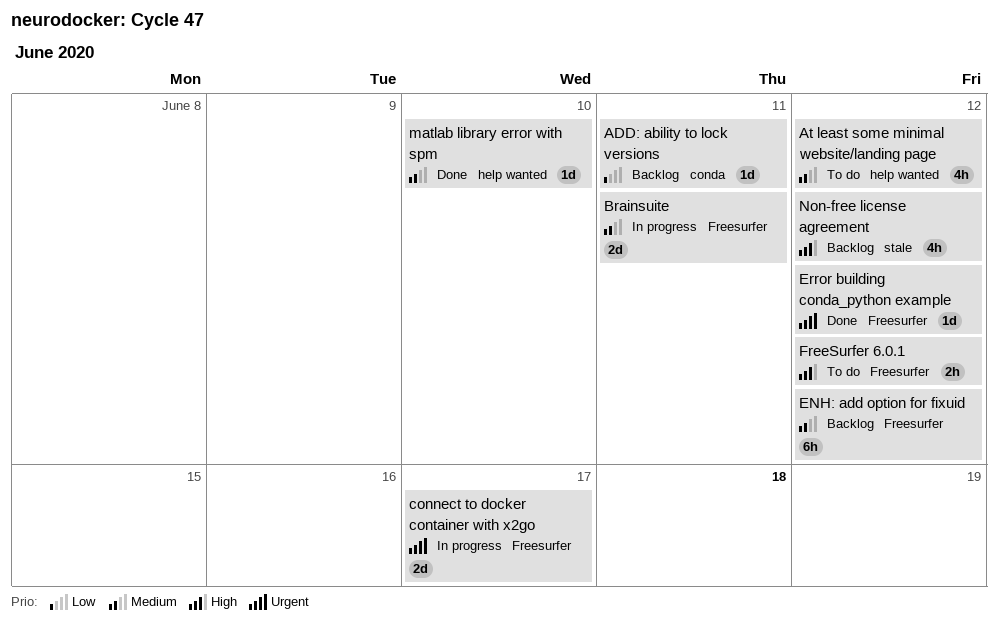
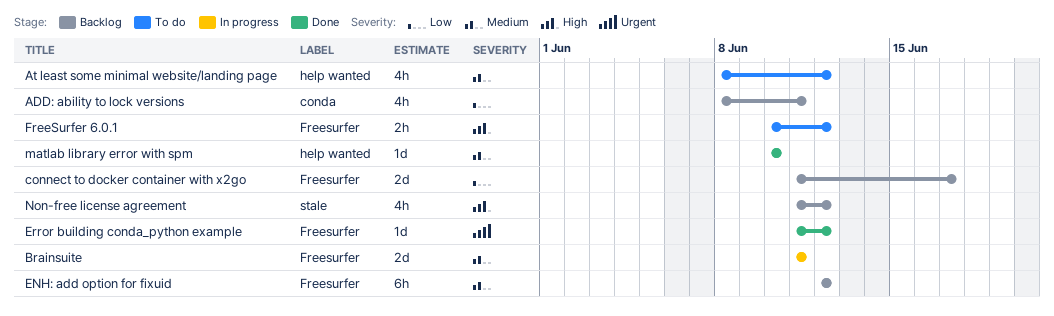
ADD: ability to lock versions, estimate: 1d -> 4h
connect to docker container with x2go, status: In progress -> Backlog
connect to docker container with x2go, priority: Urgent -> Low

